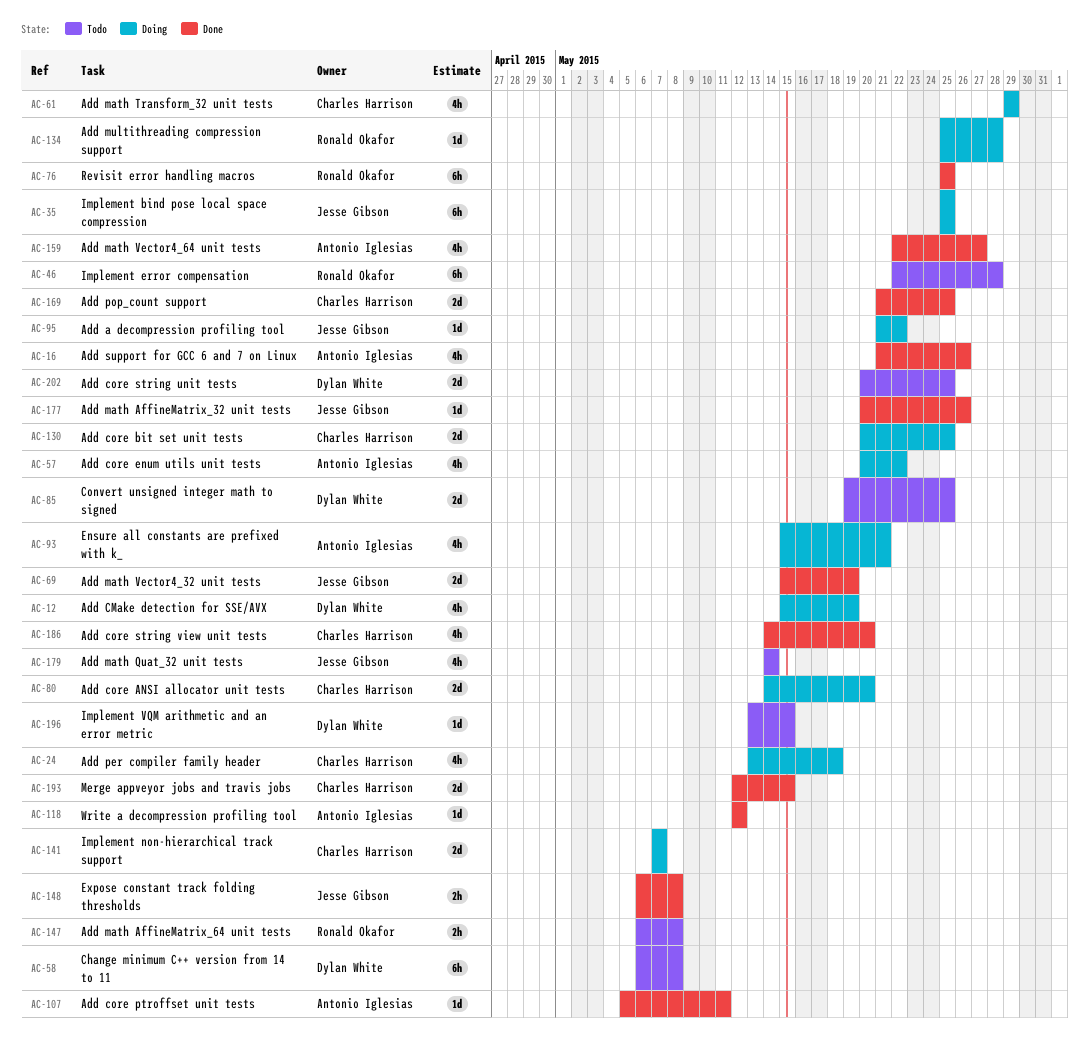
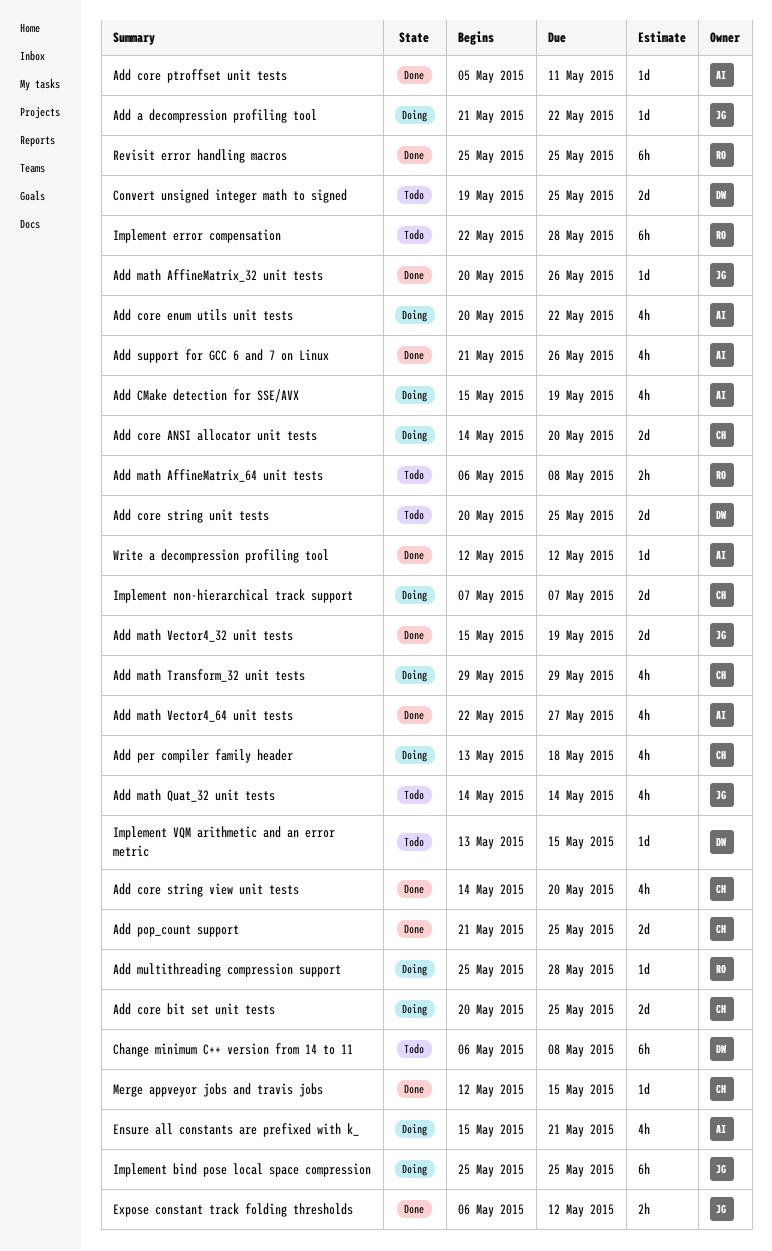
Add CMake detection for SSE/AVX, owner: Dylan White -> Antonio Iglesias
Expose constant track folding thresholds, due: May 8 -> May 12
Merge appveyor jobs and travis jobs, estimate: 2d -> 1d

